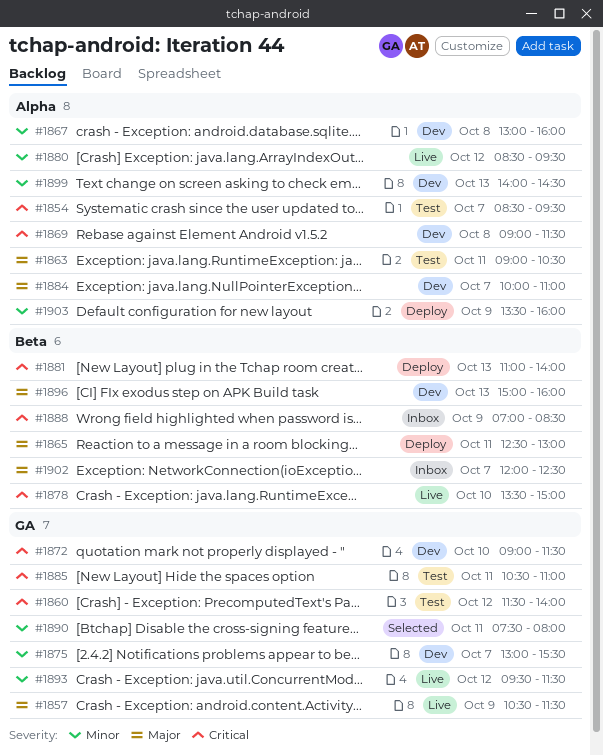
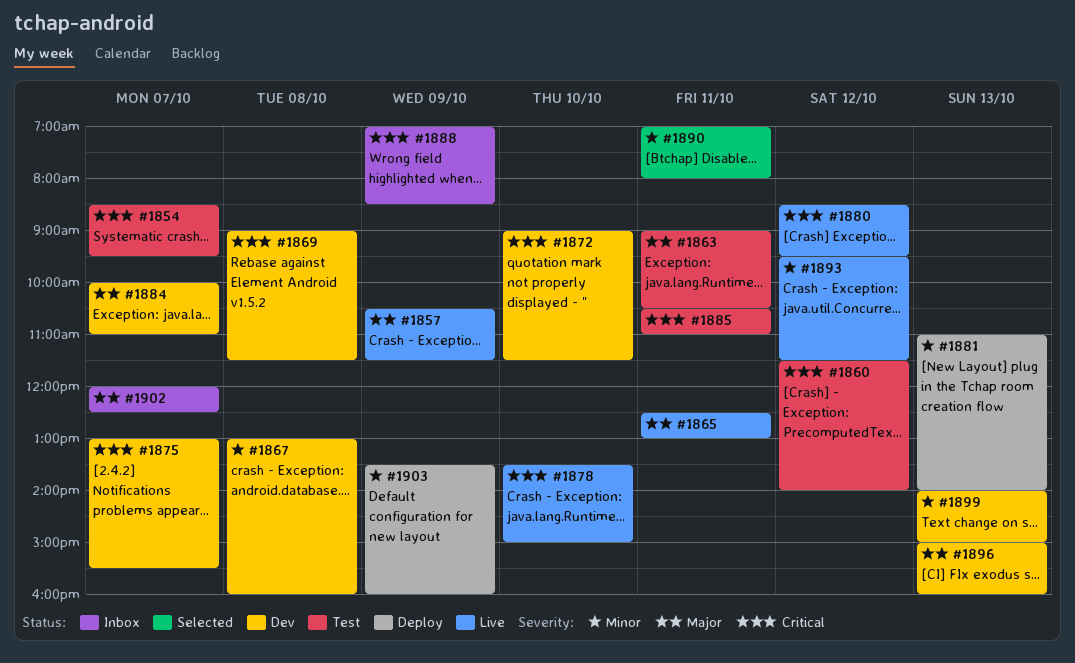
#1865, status: Deploy -> Live
#1875, priority: Minor -> Critical
#1880, priority: Minor -> Critical
#1881, priority: Critical -> Minor
#1890, begins: 07:30 -> 07:00
#1899, ends: 14:30 -> 15:00

